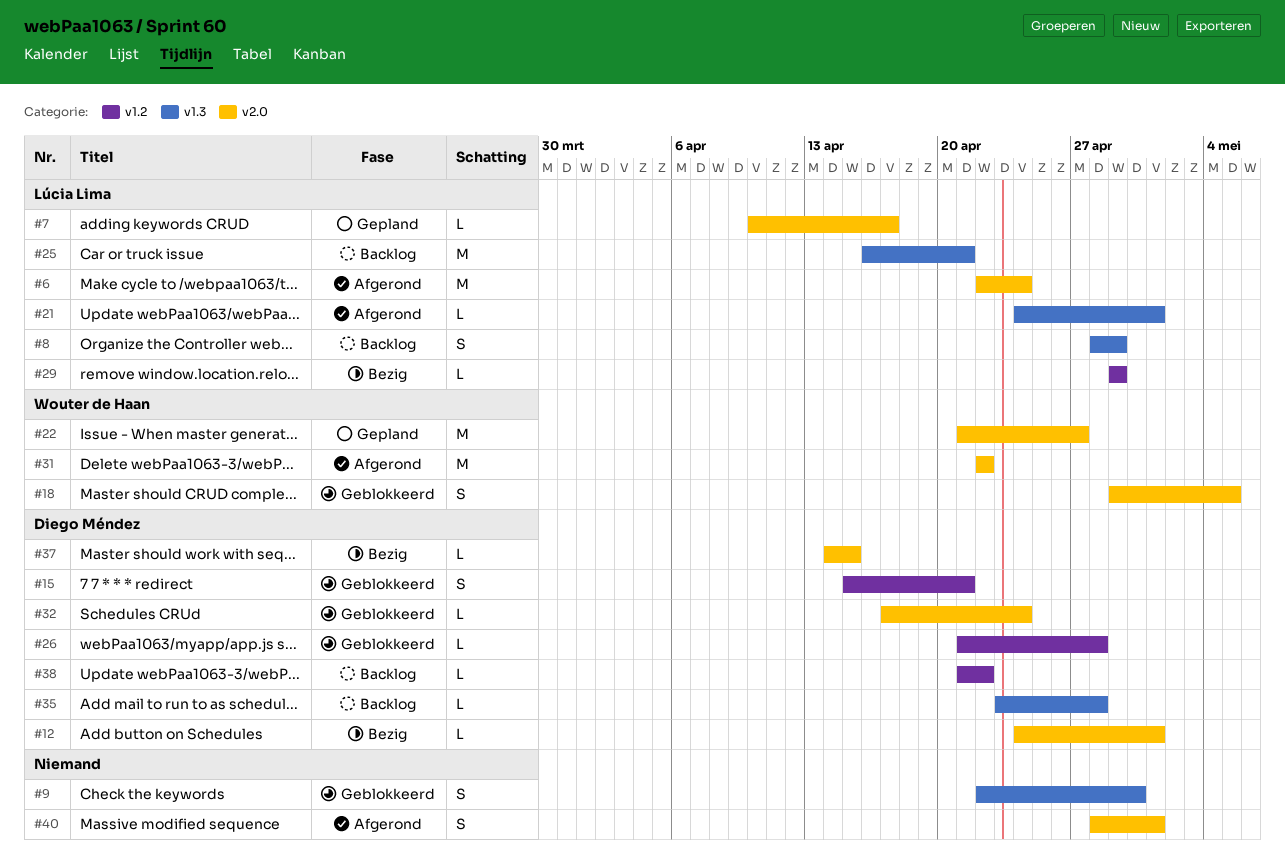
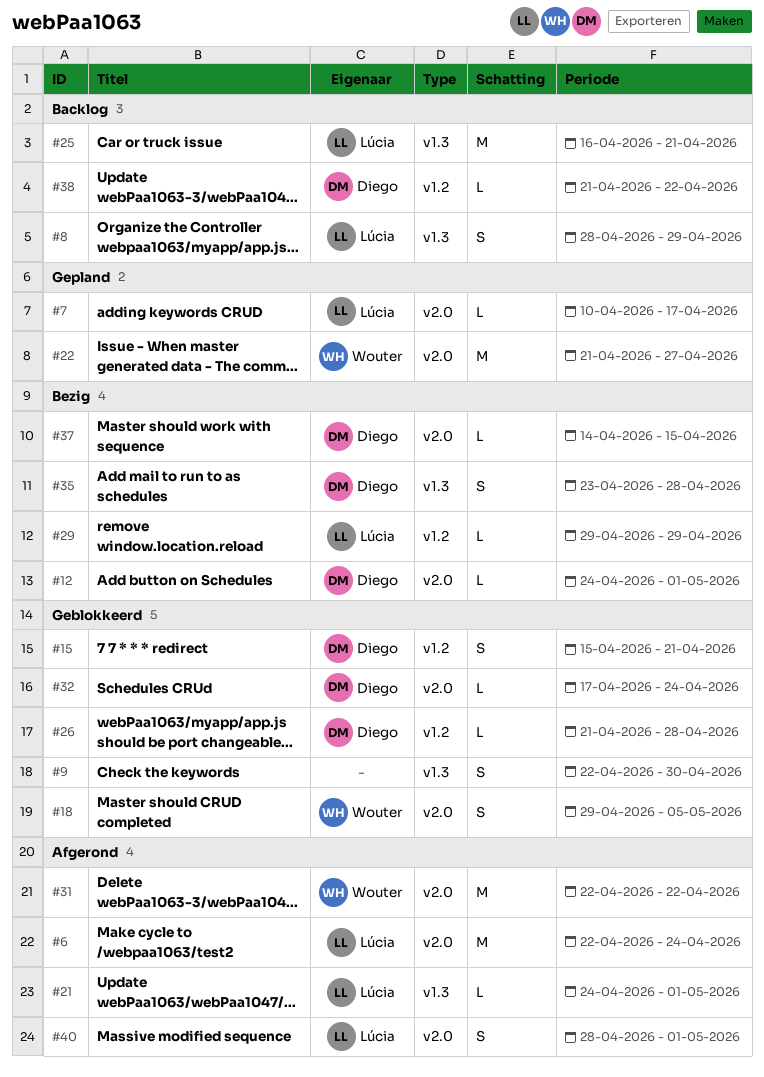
#35, status: Backlog -> Bezig
#35, estimate: L -> S
#40, owner: none -> Lúcia Lima

